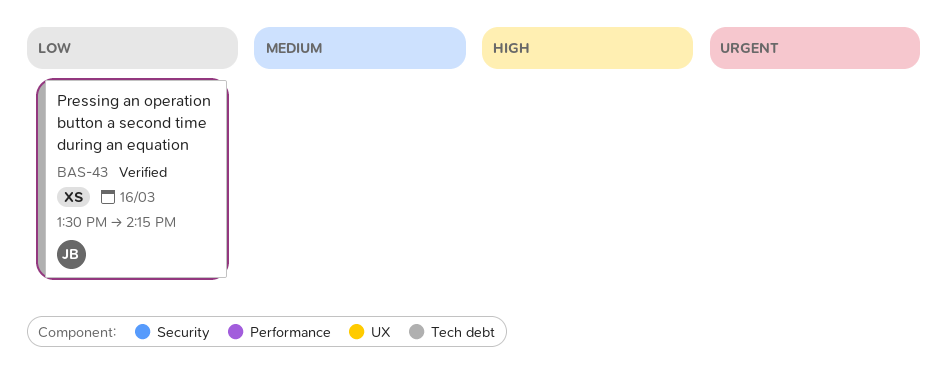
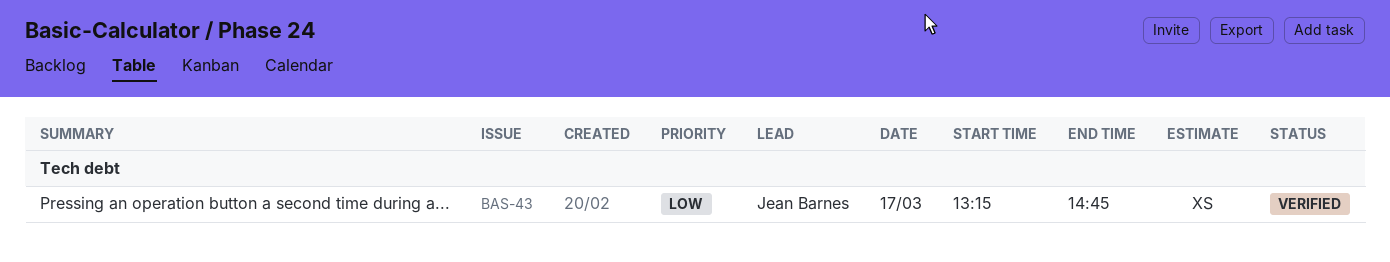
BAS-43, day: Mar 16 -> Mar 17
BAS-43, begins: 13:30 -> 13:15
BAS-43, ends: 14:15 -> 14:45

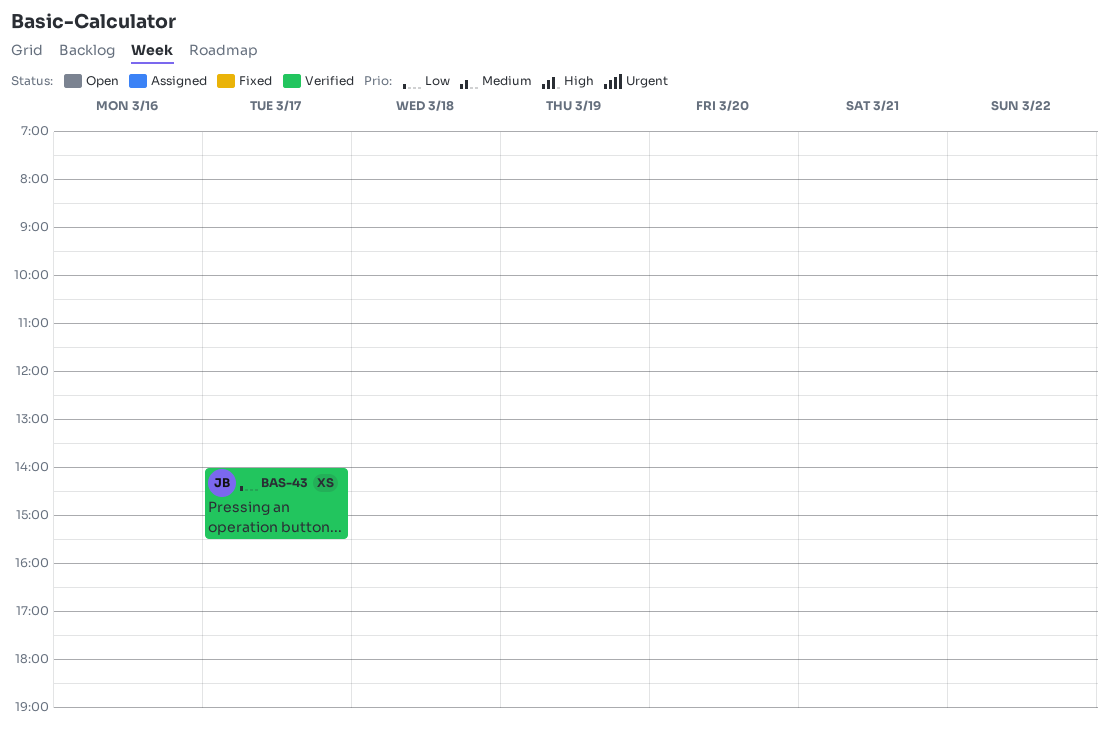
BAS-43, begins: 13:15 -> 14:00
BAS-43, ends: 14:45 -> 15:30

